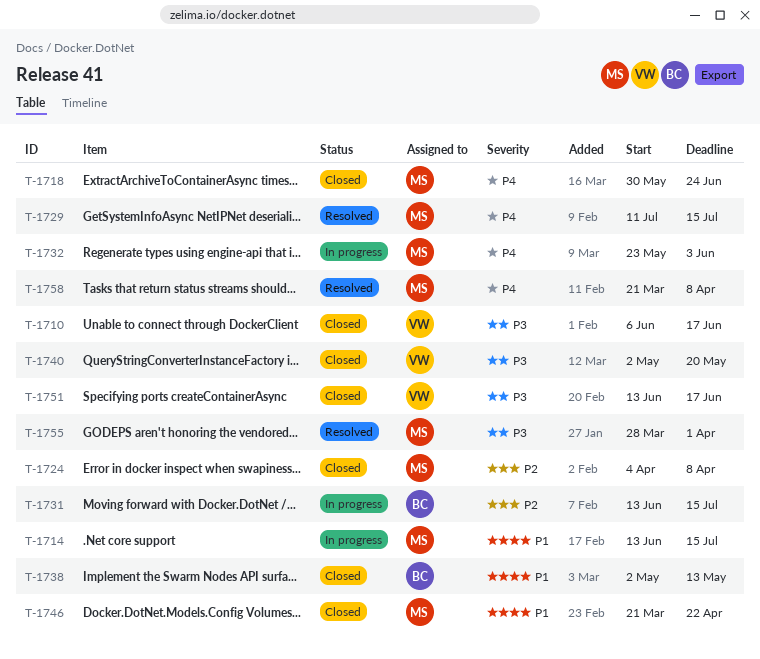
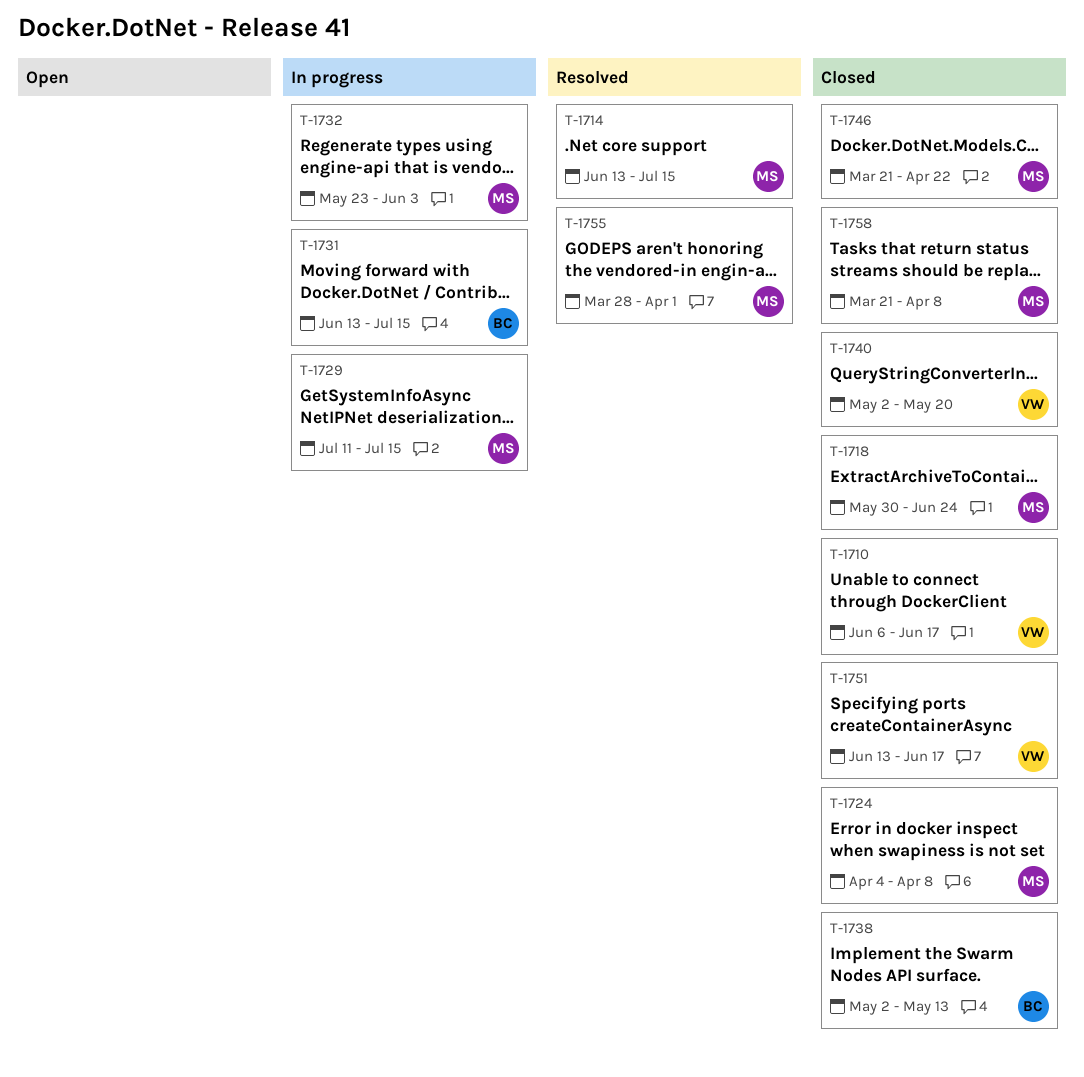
T-1714, status: In progress -> Resolved
T-1729, status: Resolved -> In progress
T-1758, status: Resolved -> Closed

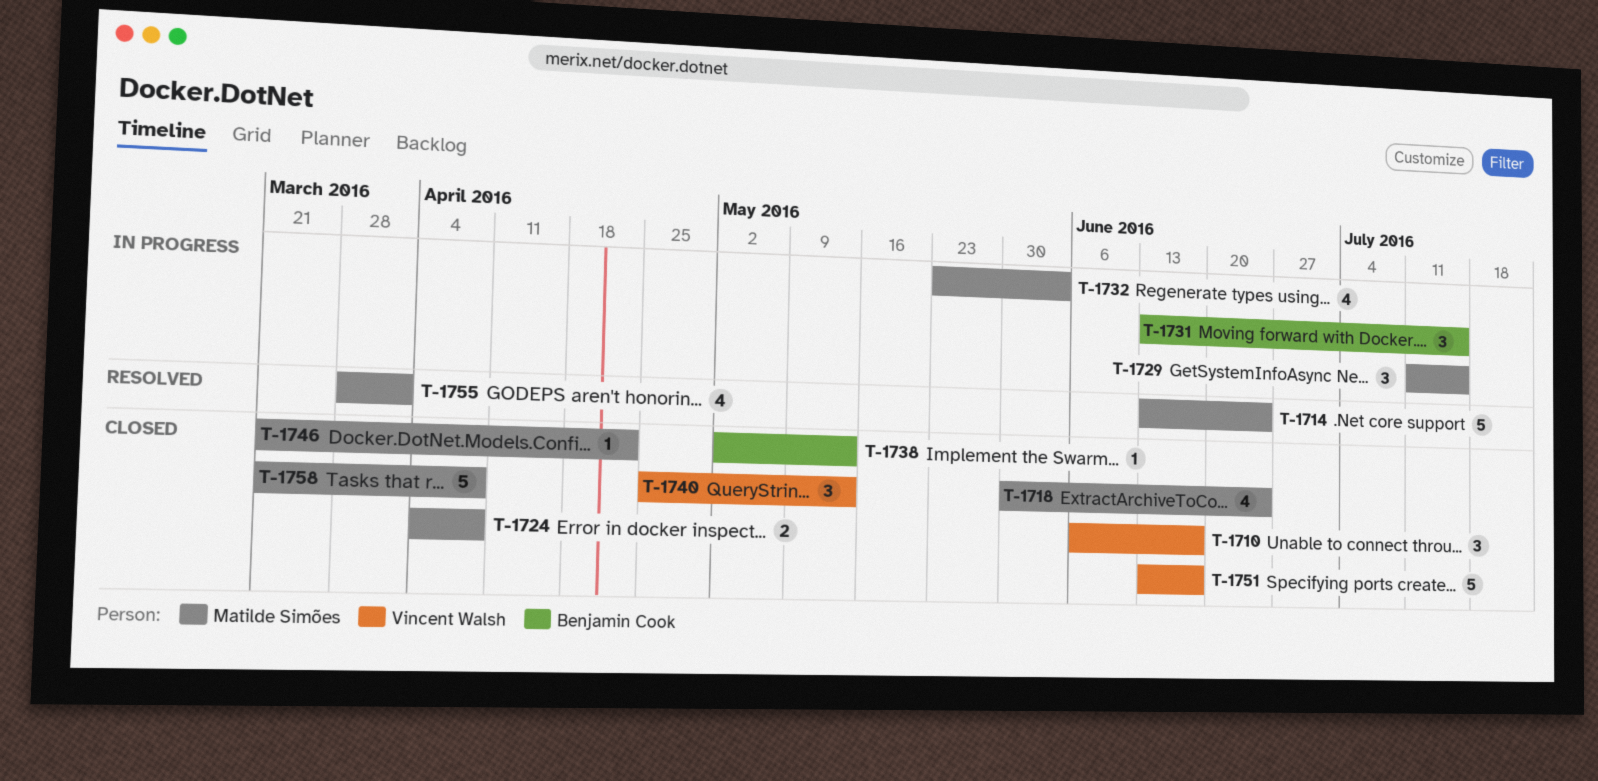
T-1714, due: Jul 15 -> Jun 24
T-1740, start: May 2 -> Apr 25
T-1740, due: May 20 -> May 13

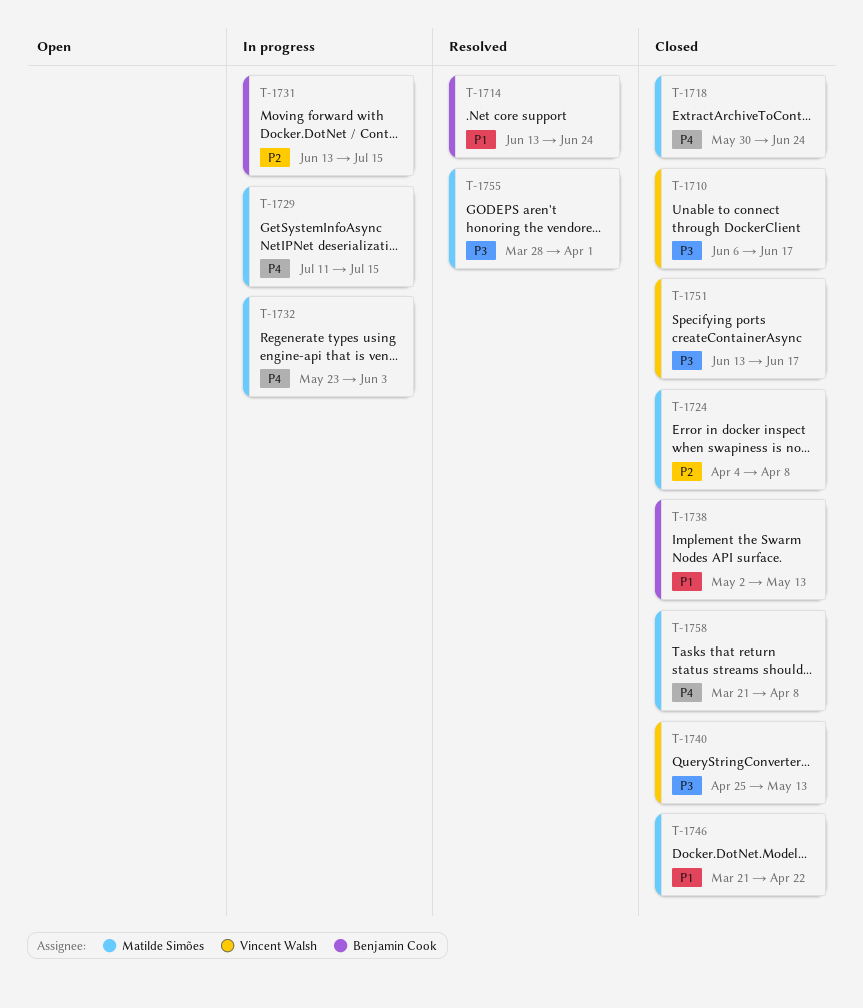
T-1714, owner: Matilde Simões -> Benjamin Cook

